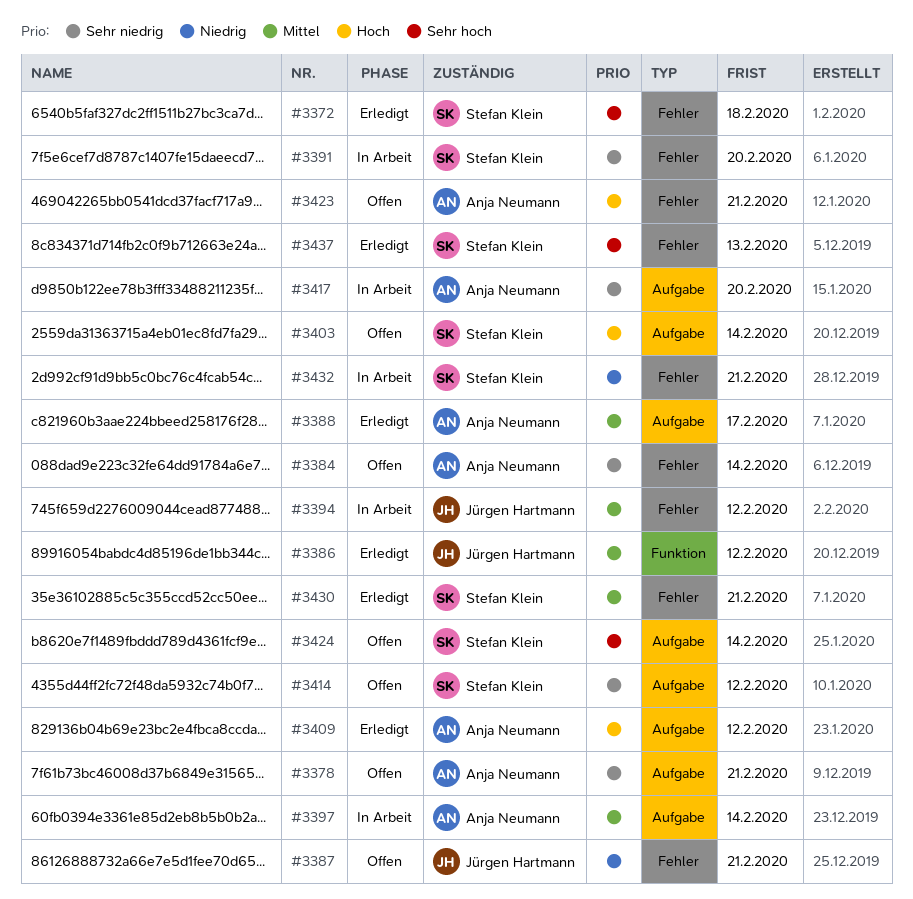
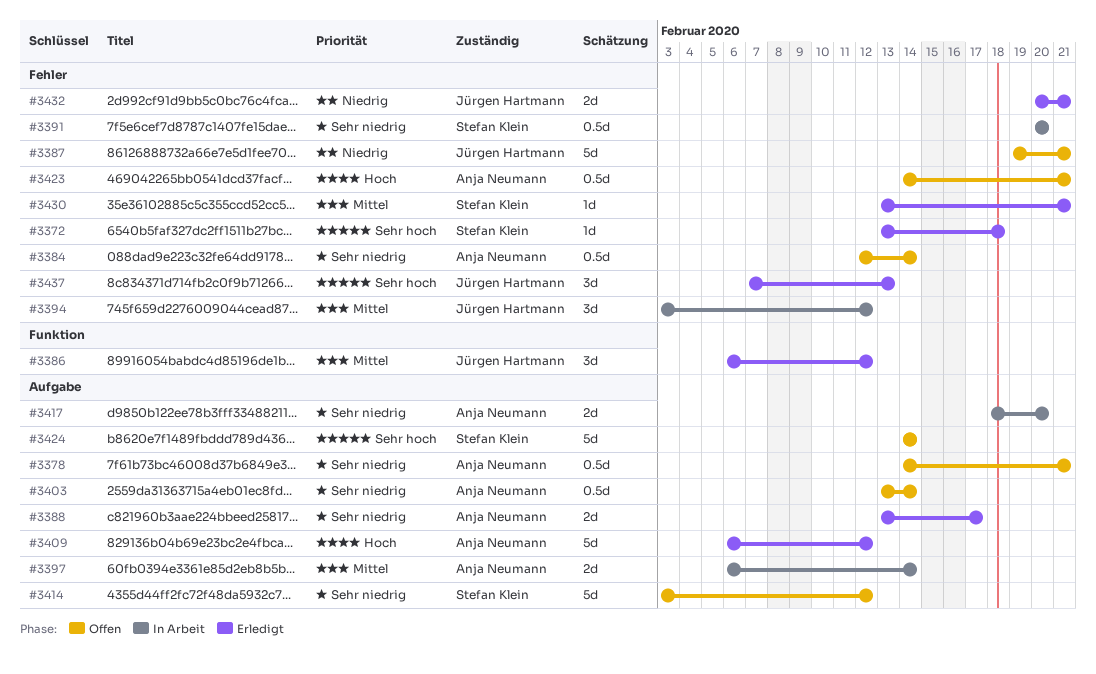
#3388, priority: Mittel -> Sehr niedrig
#3403, owner: Stefan Klein -> Anja Neumann
#3403, priority: Hoch -> Sehr niedrig
#3432, status: In Arbeit -> Erledigt
#3432, owner: Stefan Klein -> Jürgen Hartmann
#3437, owner: Stefan Klein -> Jürgen Hartmann

